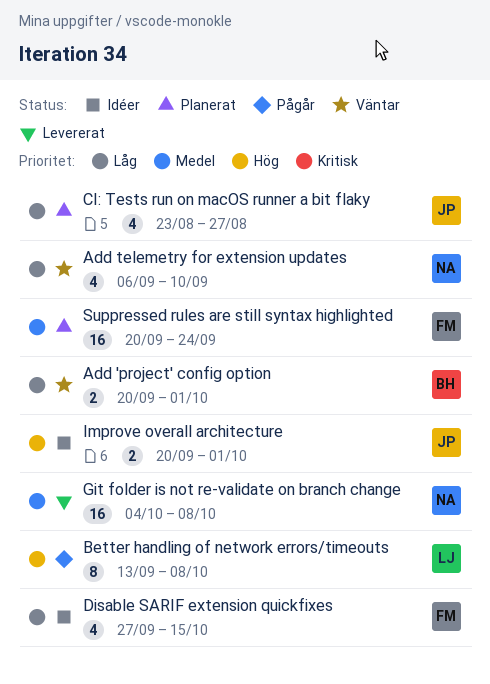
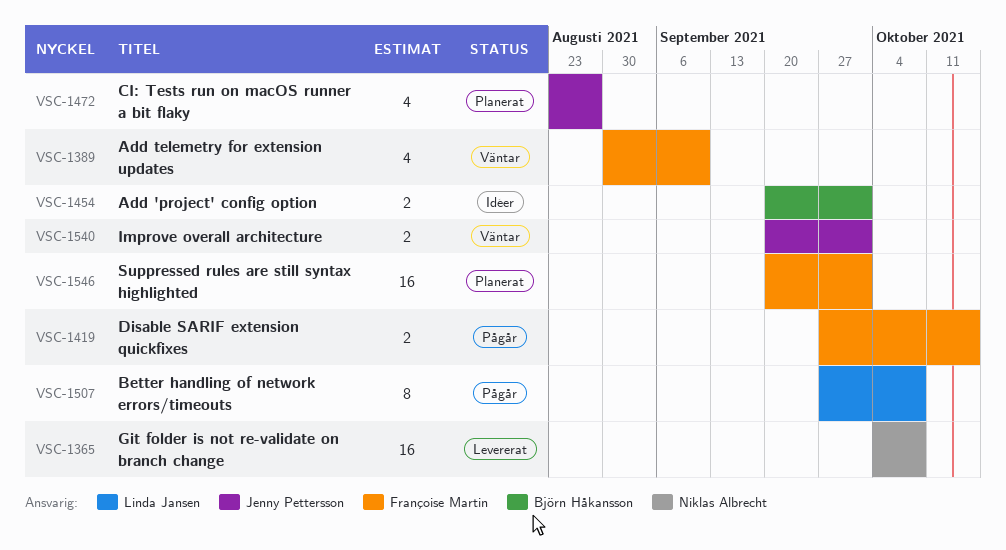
Add 'project' config option, status: Väntar -> Idéer
Add telemetry for extension updates, owner: Niklas Albrecht -> Françoise Martin
Add telemetry for extension updates, start: Sep 6 -> Aug 30
Better handling of network errors/timeouts, start: Sep 13 -> Sep 27
Disable SARIF extension quickfixes, status: Idéer -> Pågår
Disable SARIF extension quickfixes, estimate: 4 -> 2
Improve overall architecture, status: Idéer -> Väntar
Suppressed rules are still syntax highlighted, due: Sep 24 -> Oct 1

